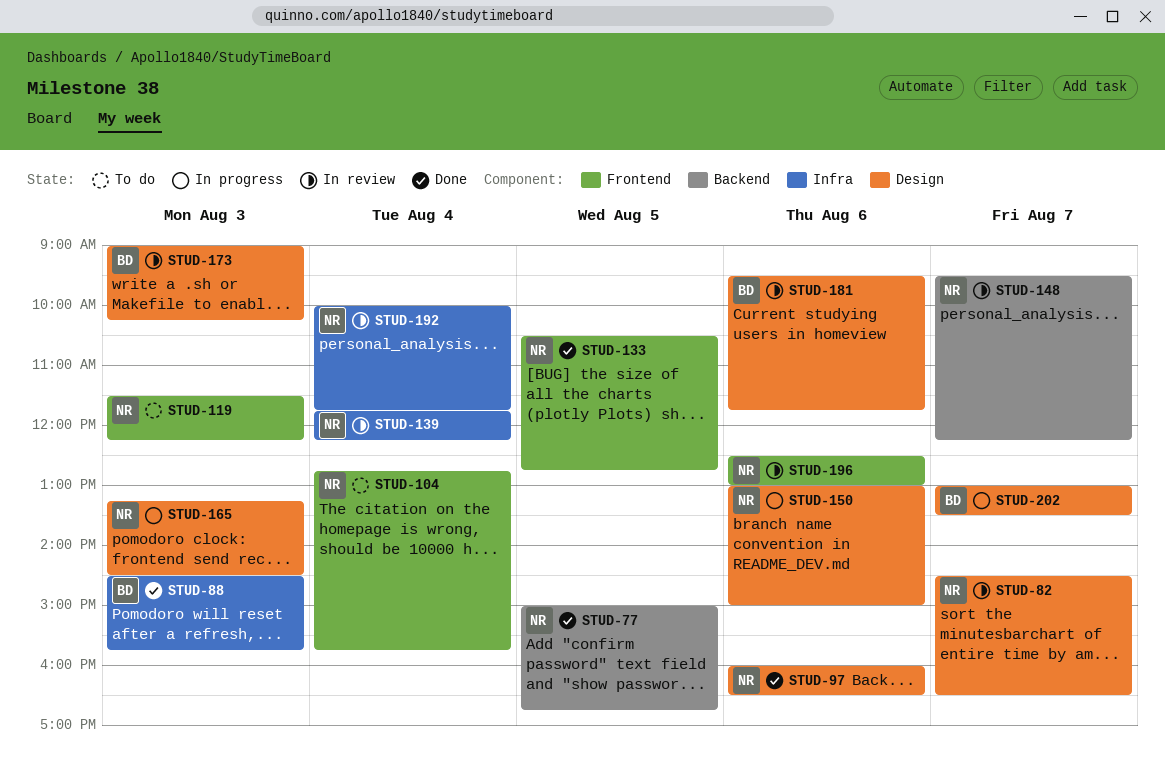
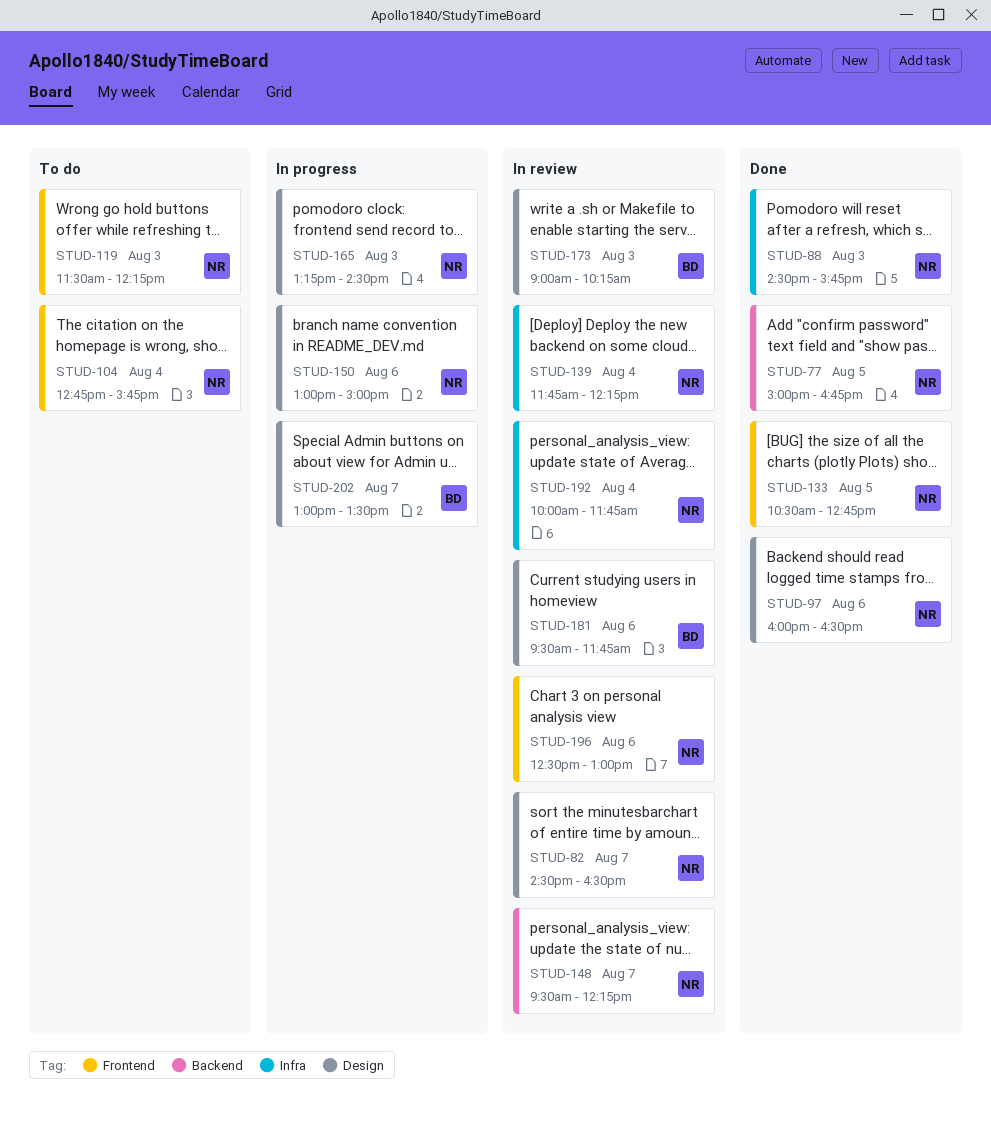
STUD-88, owner: BD -> NR

